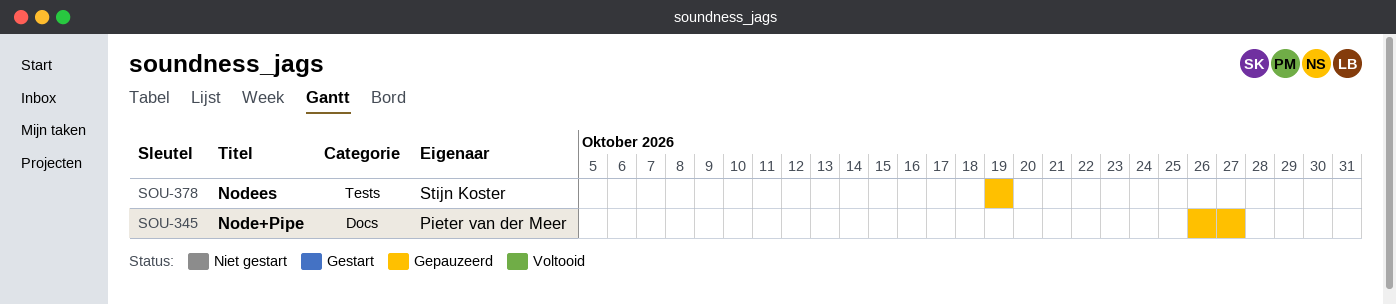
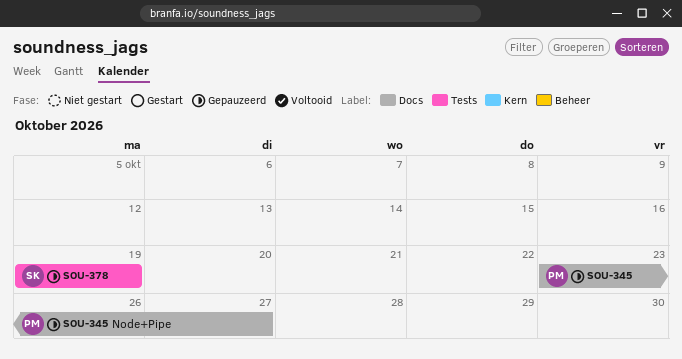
SOU-345, start: Oct 26 -> Oct 23

